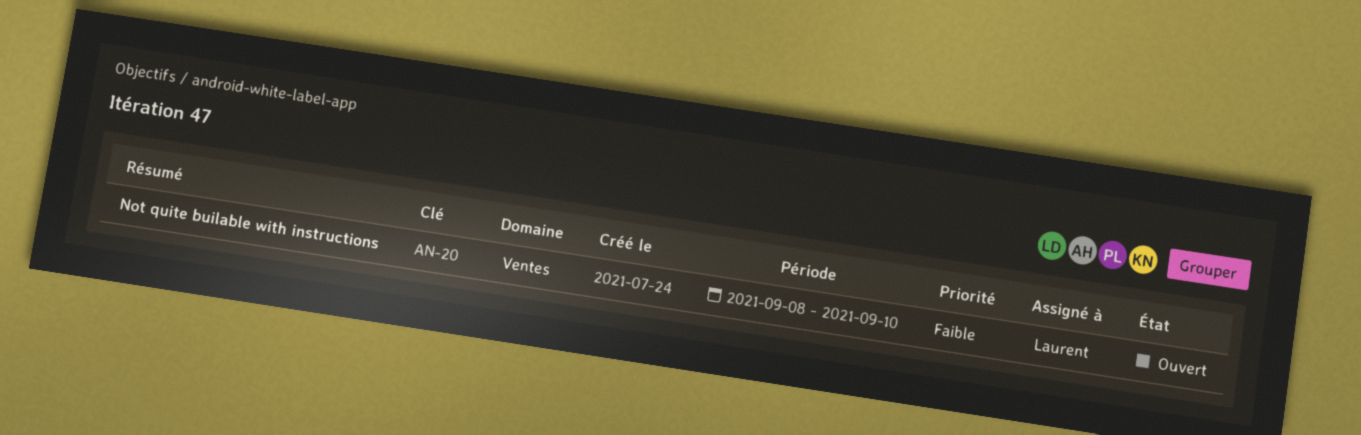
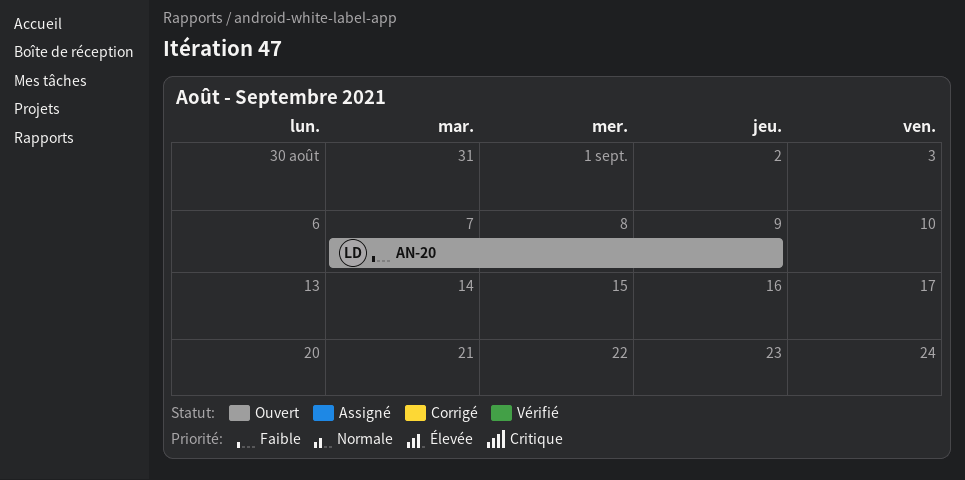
AN-20, start: Sep 8 -> Sep 7
AN-20, due: Sep 10 -> Sep 9

